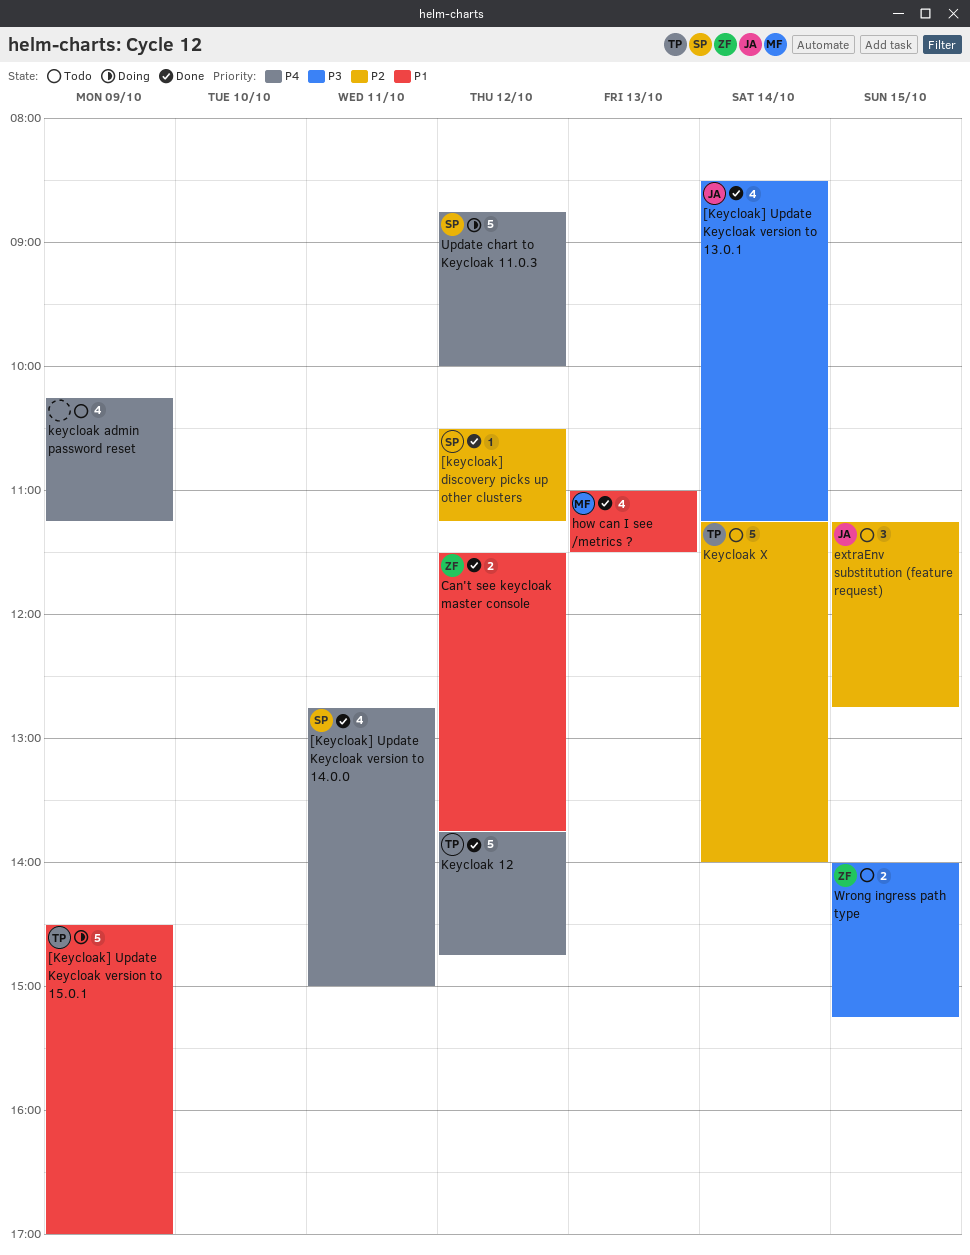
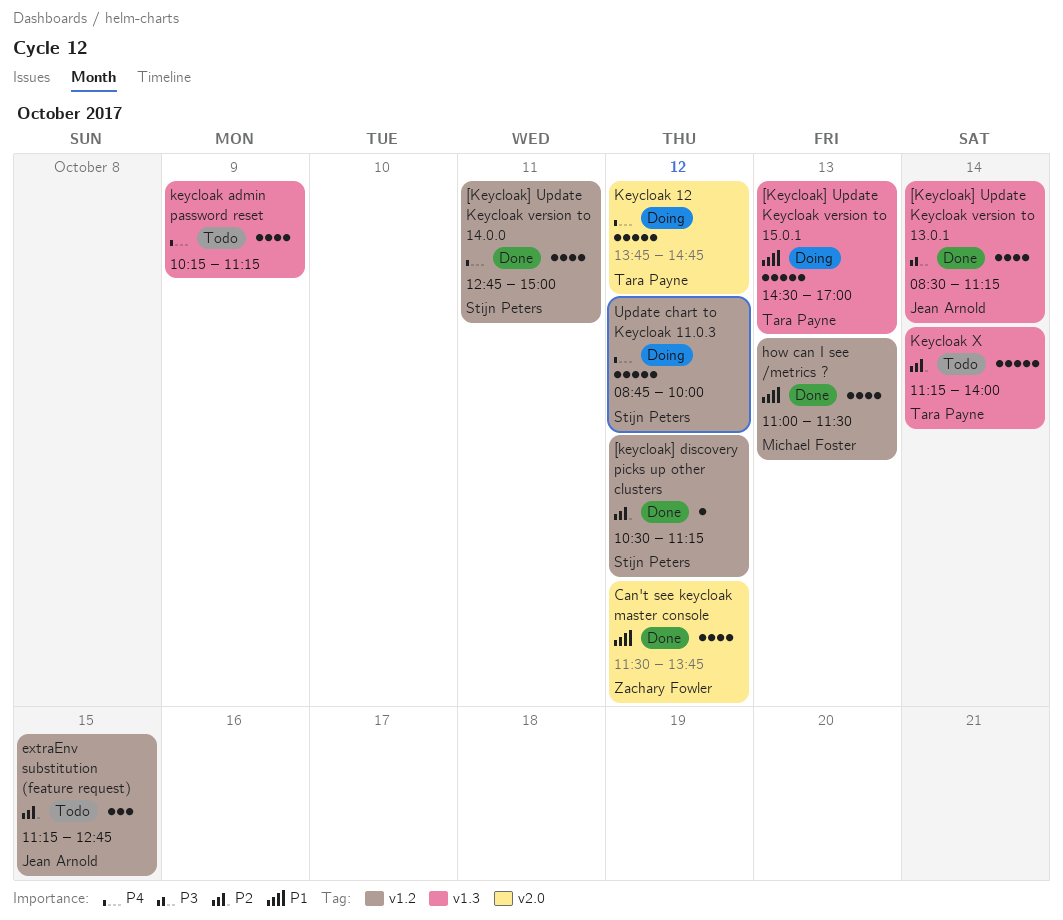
[Keycloak] Update Keycloak version to 15.0.1, day: Oct 9 -> Oct 13
Can't see keycloak master console, estimate: 2 -> 4
Keycloak 12, status: Done -> Doing
Wrong ingress path type: present -> none

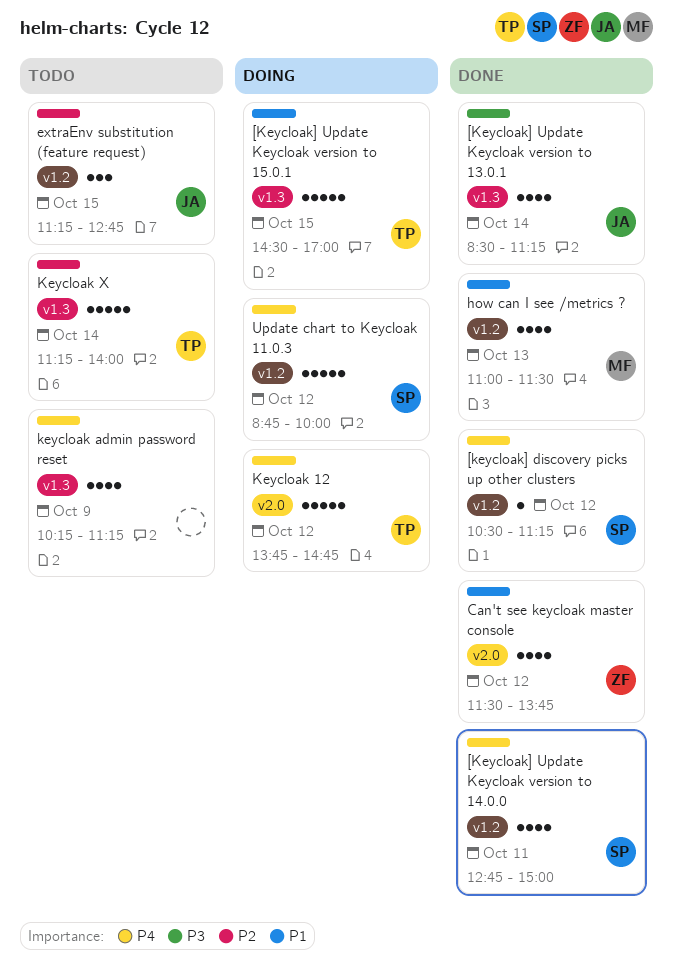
[keycloak] discovery picks up other clusters, priority: P2 -> P4
[Keycloak] Update Keycloak version to 15.0.1, day: Oct 13 -> Oct 15

